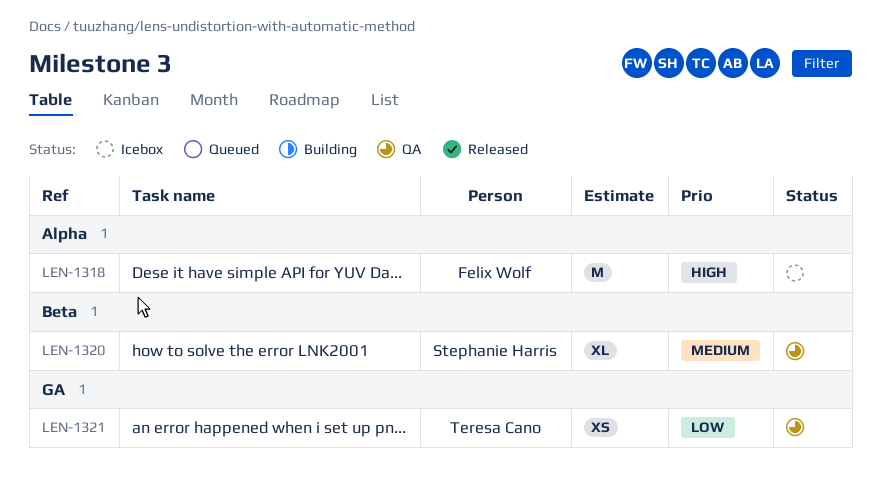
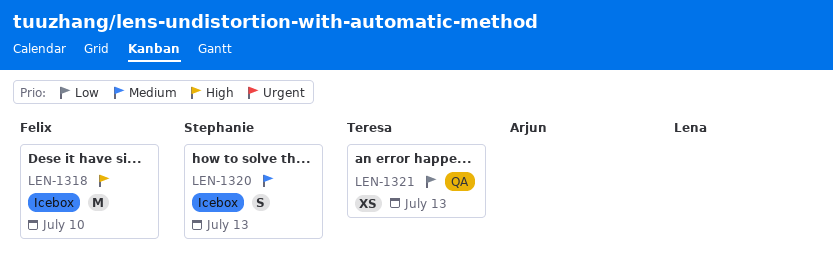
LEN-1320, status: QA -> Icebox
LEN-1320, estimate: XL -> S

